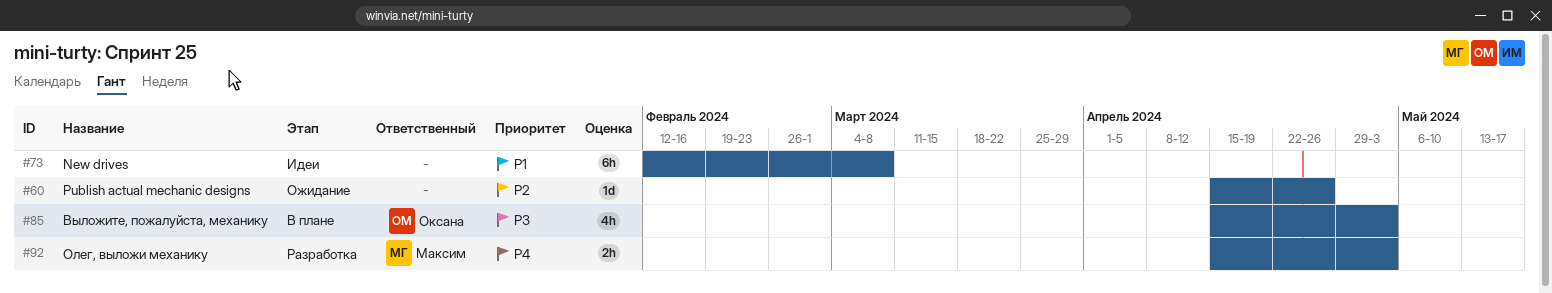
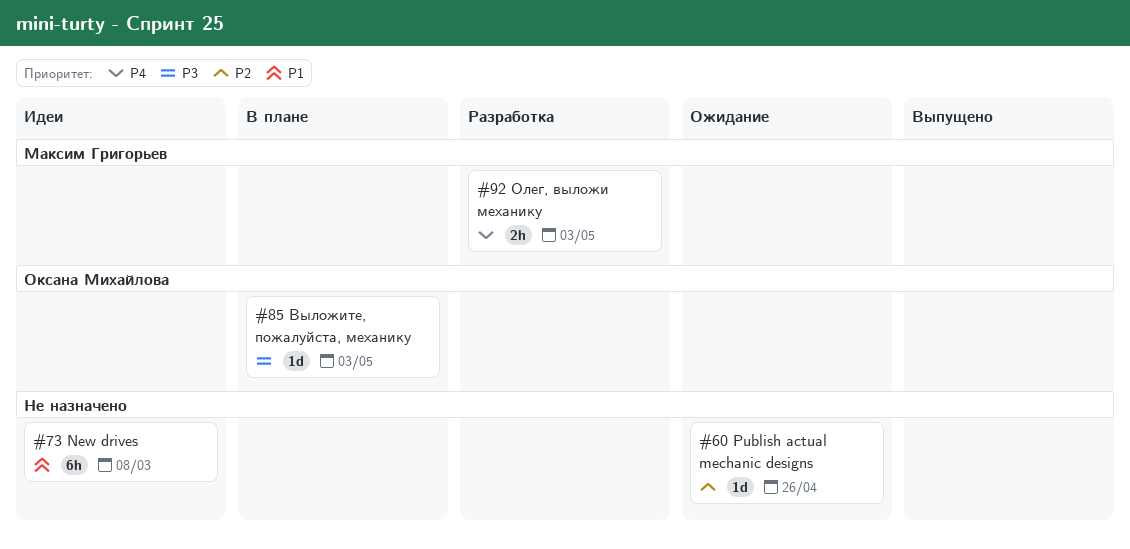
#85, estimate: 4h -> 1d

